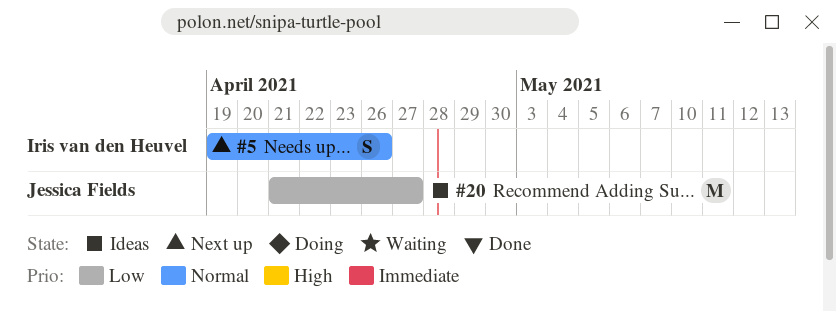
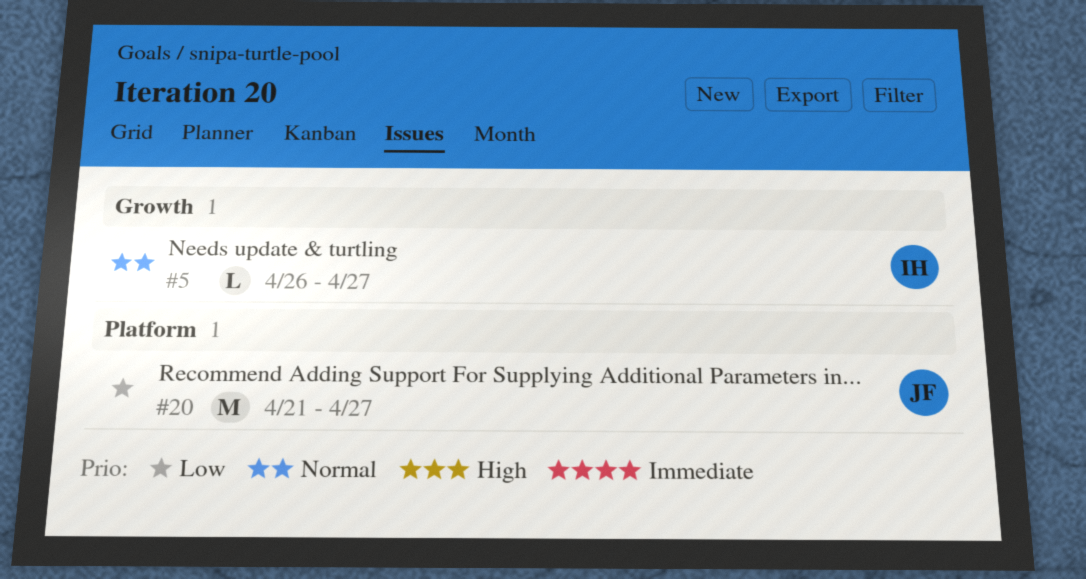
#5, estimate: S -> L
#5, start: Apr 19 -> Apr 26
#5, due: Apr 26 -> Apr 27

